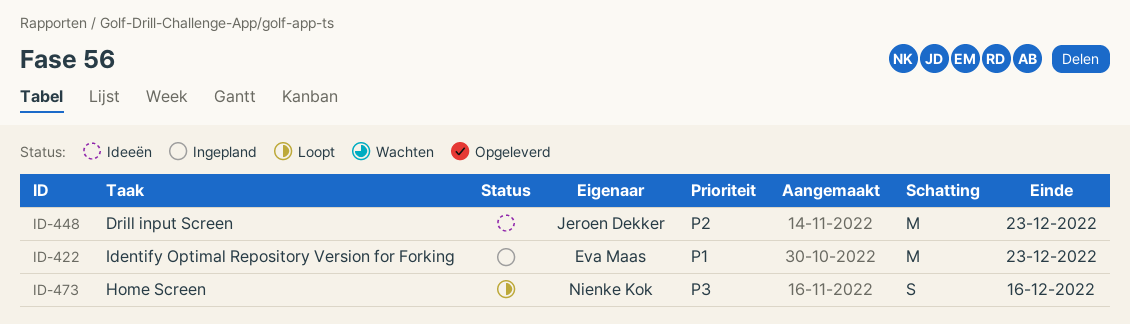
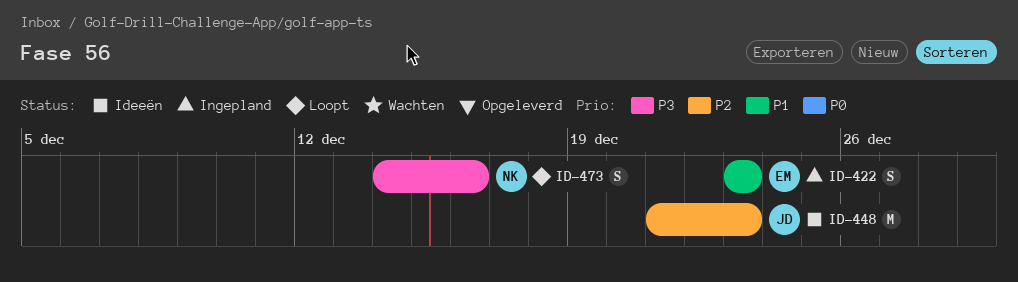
ID-422, estimate: M -> S

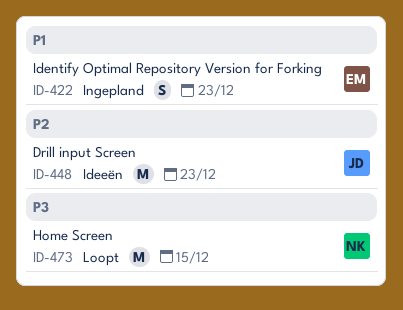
ID-473, estimate: S -> M
ID-473, due: Dec 16 -> Dec 15

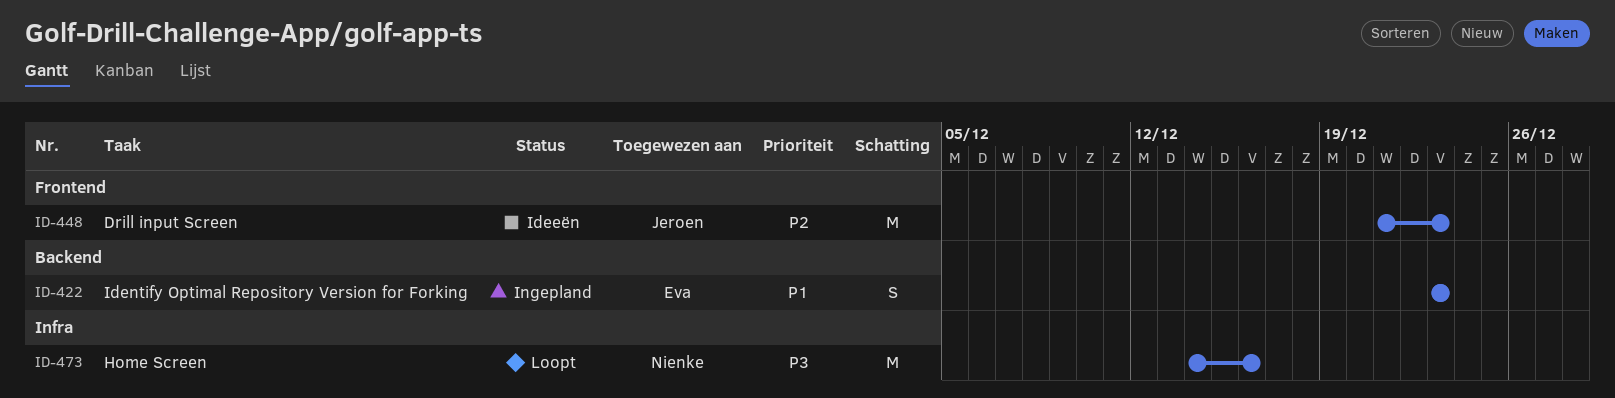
ID-473, due: Dec 15 -> Dec 16

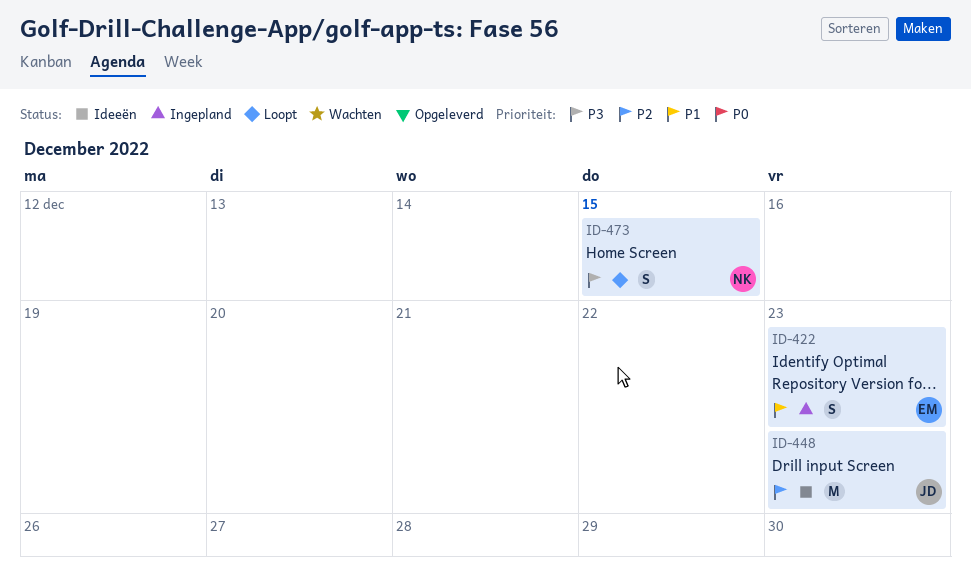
ID-473, estimate: M -> S
ID-473, due: Dec 16 -> Dec 15

